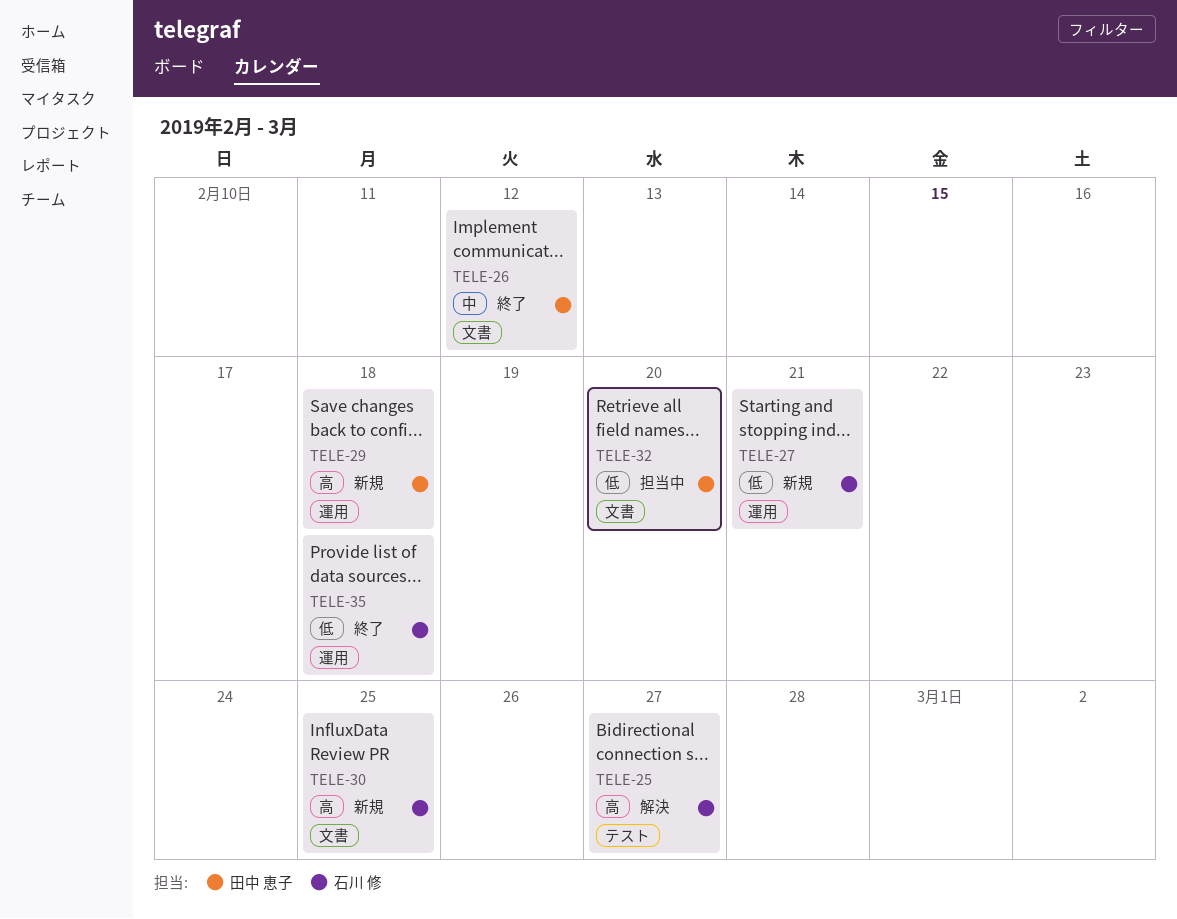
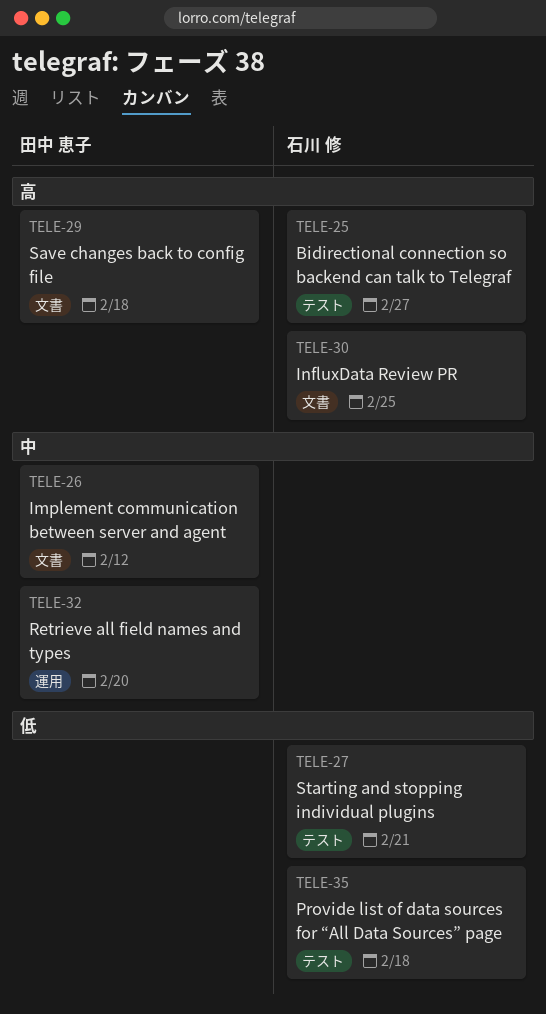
TELE-27, label: 運用 -> テスト
TELE-29, label: 運用 -> 文書
TELE-32, priority: 低 -> 中
TELE-32, label: 文書 -> 運用
TELE-35, label: 運用 -> テスト

